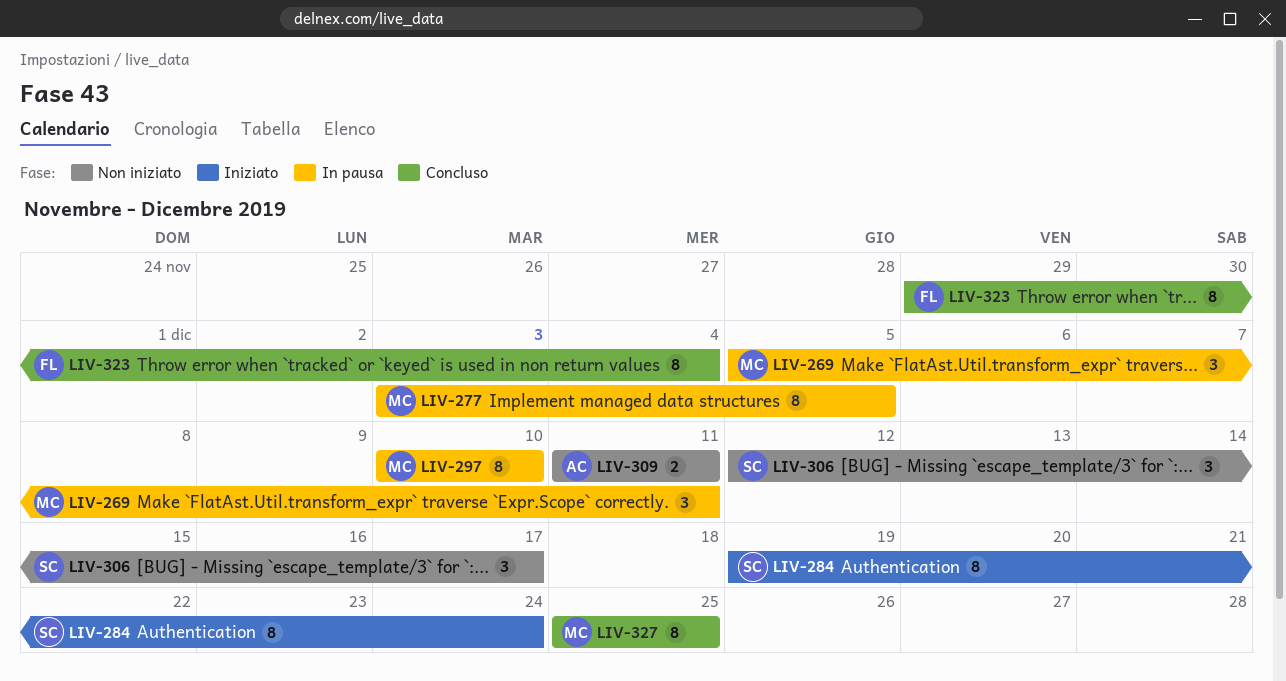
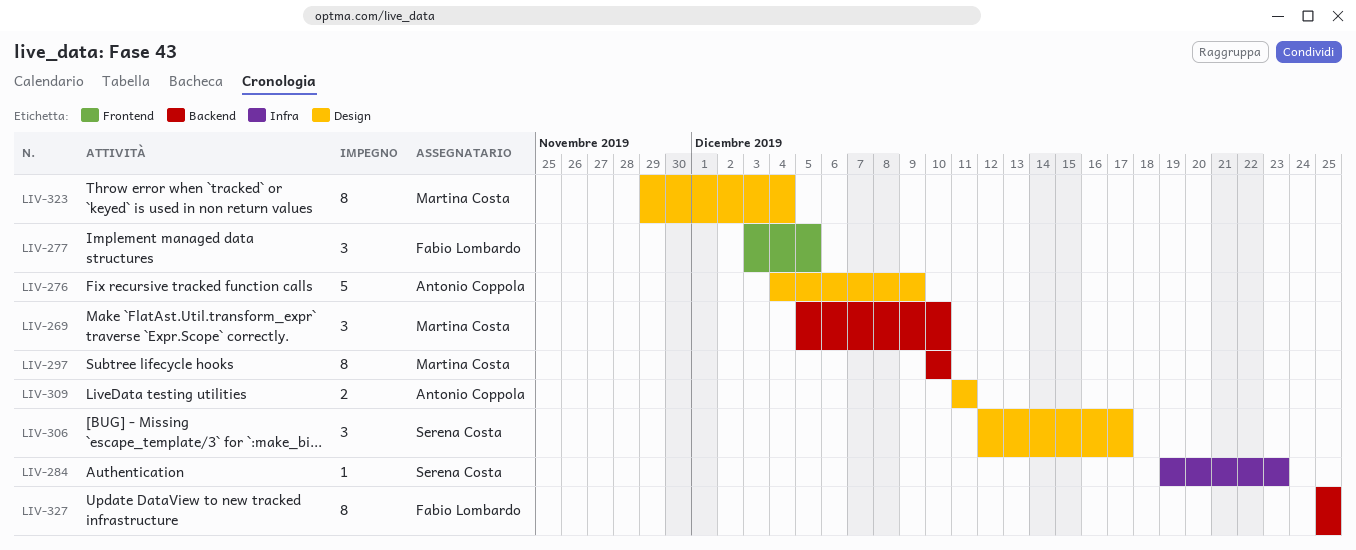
LIV-269, due: Dec 11 -> Dec 10
LIV-276: none -> present
LIV-277, owner: Martina Costa -> Fabio Lombardo
LIV-277, estimate: 8 -> 3
LIV-284, estimate: 8 -> 1
LIV-284, due: Dec 24 -> Dec 23
LIV-323, owner: Fabio Lombardo -> Martina Costa
LIV-327, owner: Martina Costa -> Fabio Lombardo

